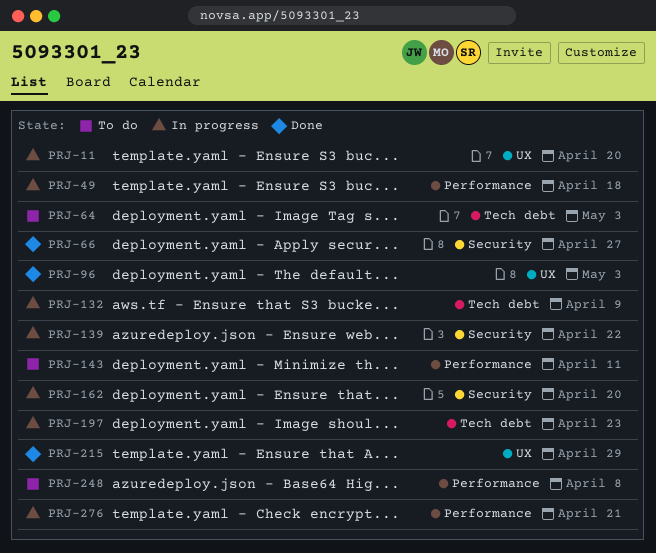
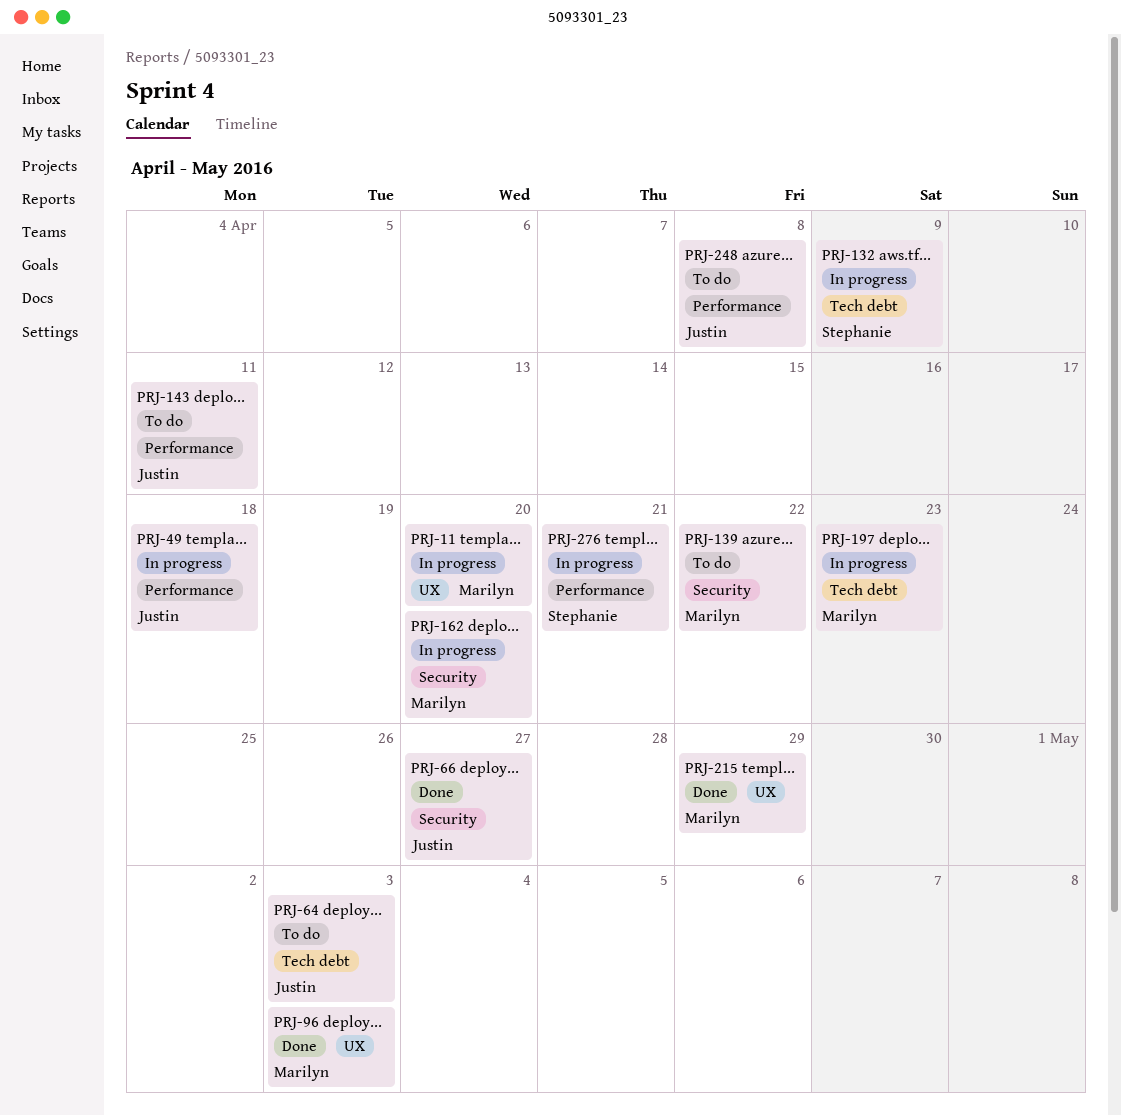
PRJ-139, status: In progress -> To do

